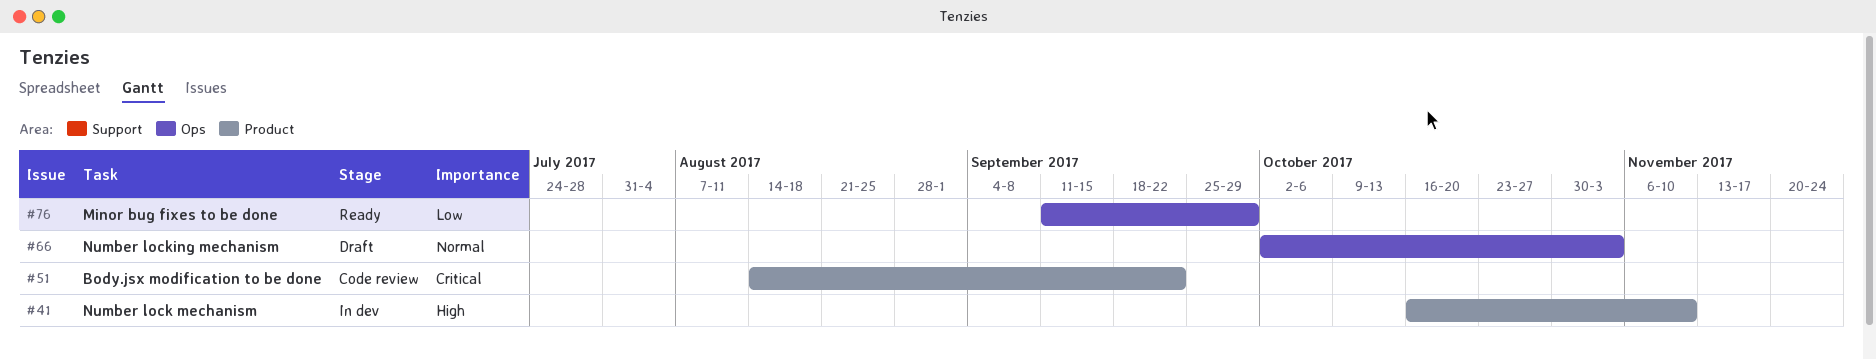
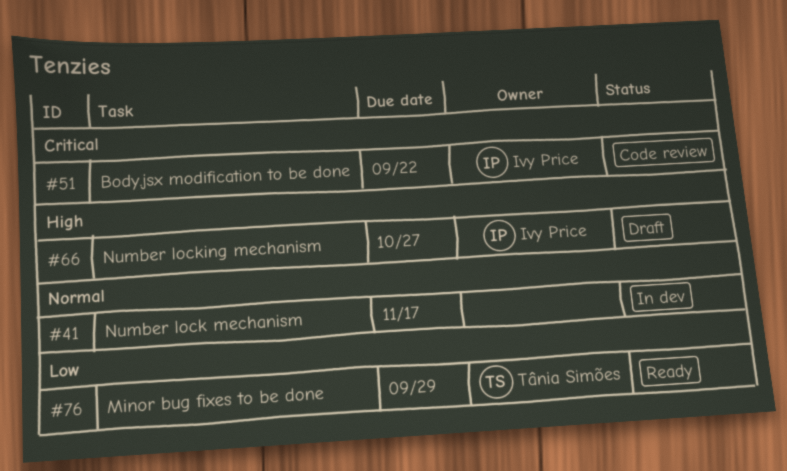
#41, priority: High -> Normal
#41, due: Nov 10 -> Nov 17
#66, priority: Normal -> High
#66, due: Nov 3 -> Oct 27

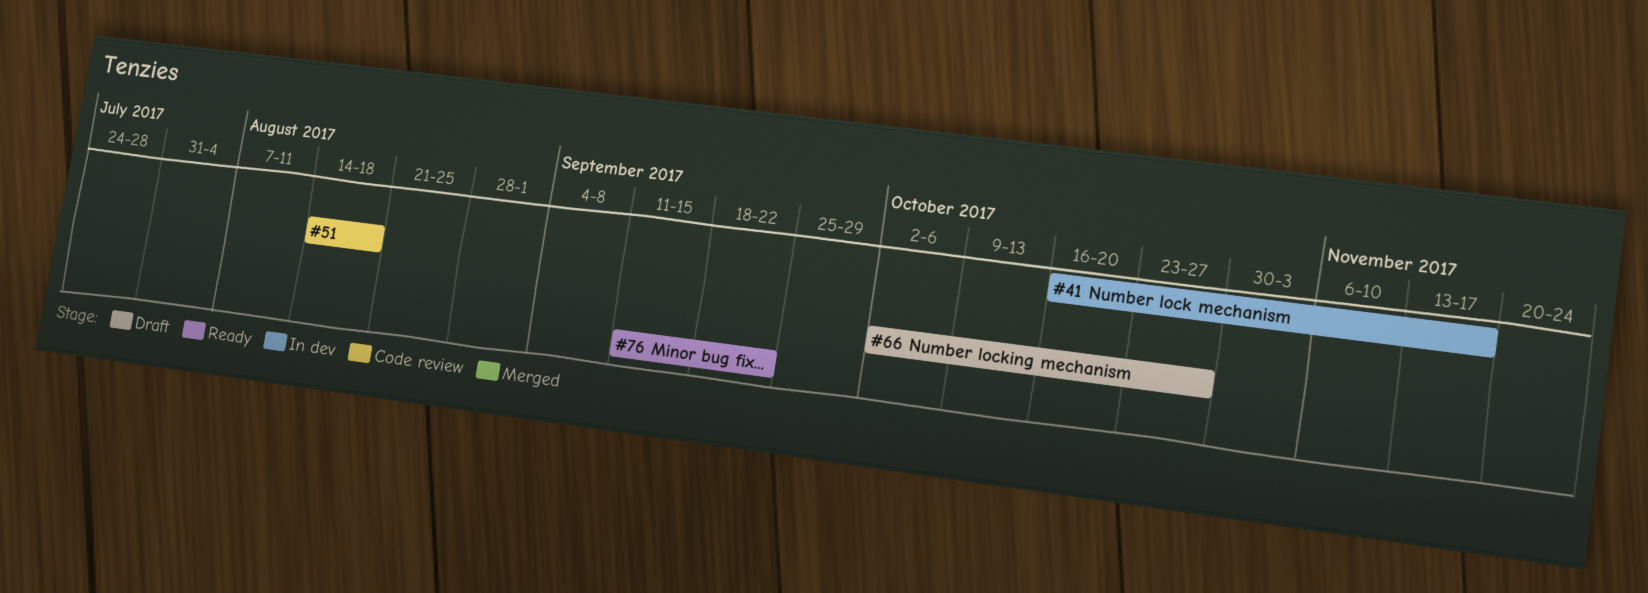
#51, due: Sep 22 -> Aug 18
#76, due: Sep 29 -> Sep 22

